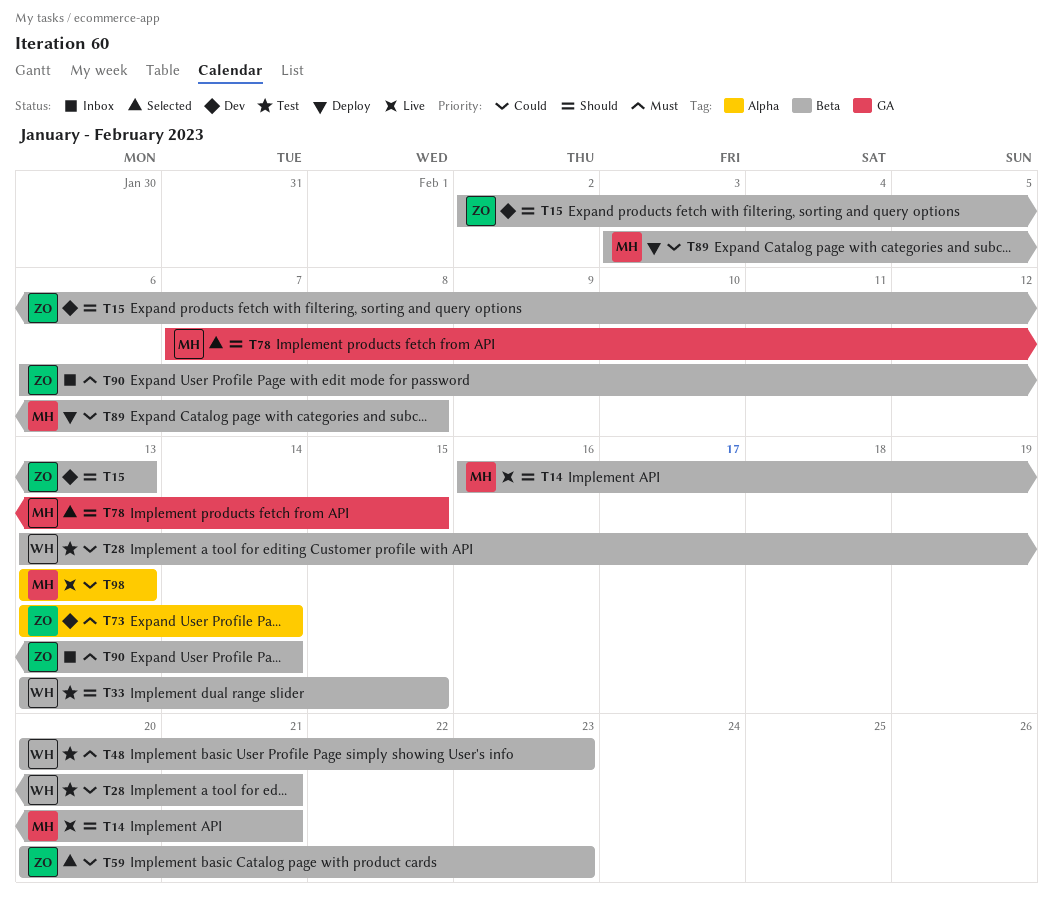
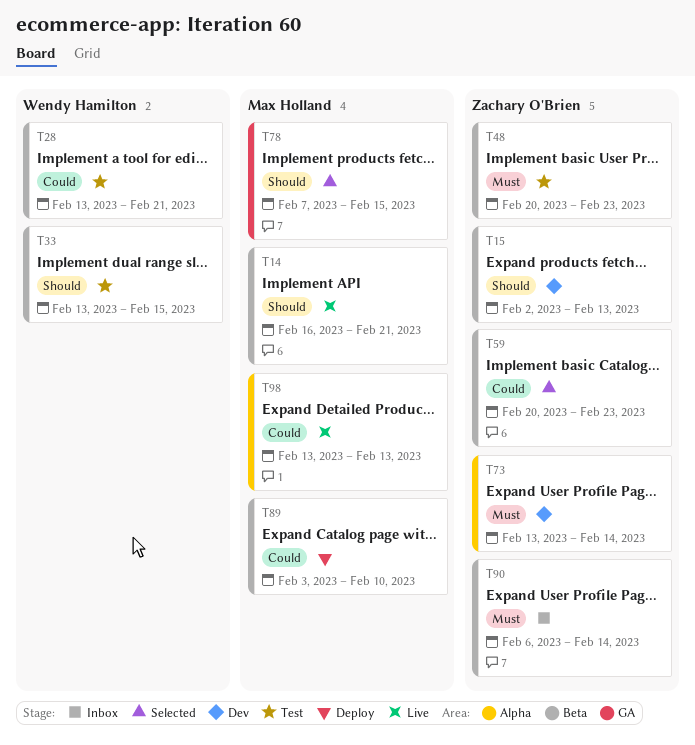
T48, owner: Wendy Hamilton -> Zachary O'Brien
T89, due: Feb 8 -> Feb 10

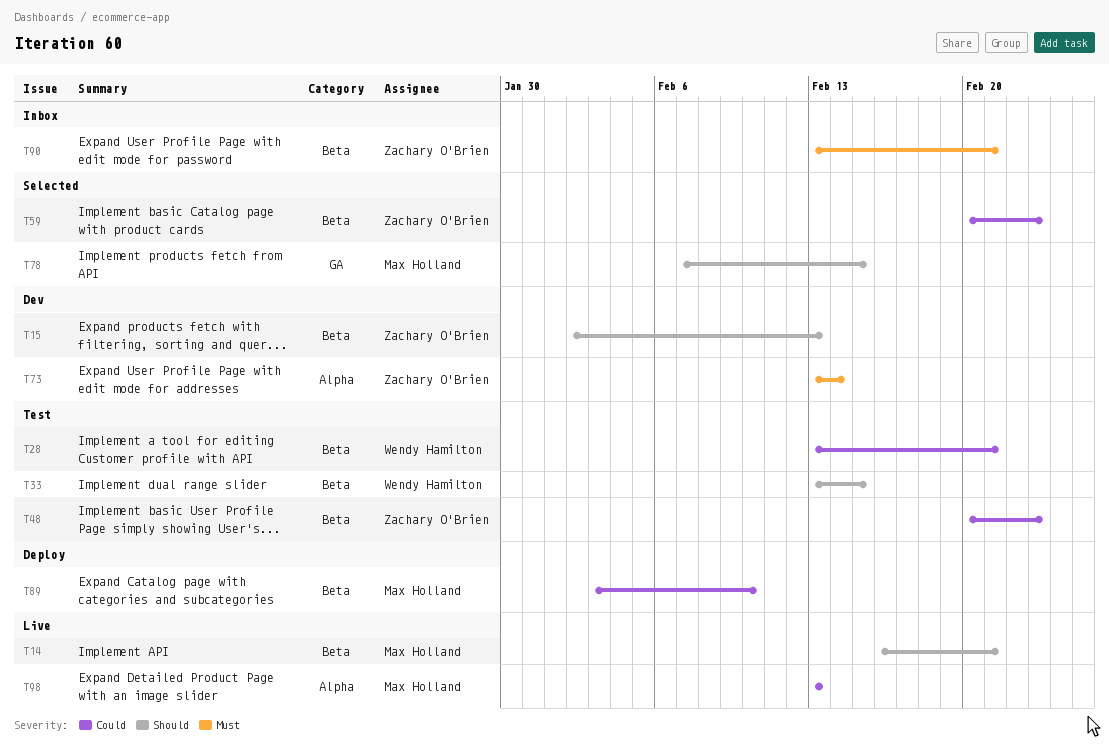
T48, priority: Must -> Could
T90, start: Feb 6 -> Feb 13
T90, due: Feb 14 -> Feb 21

